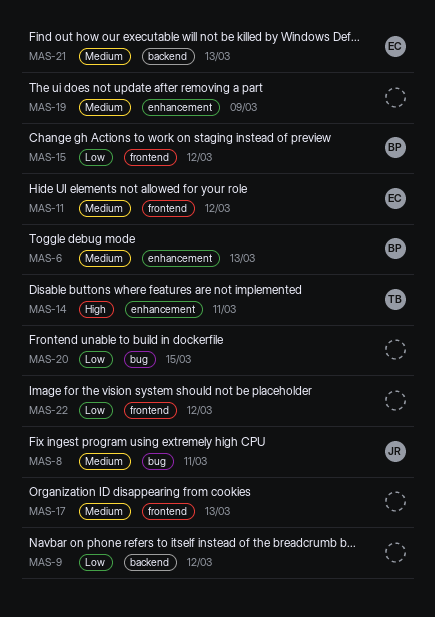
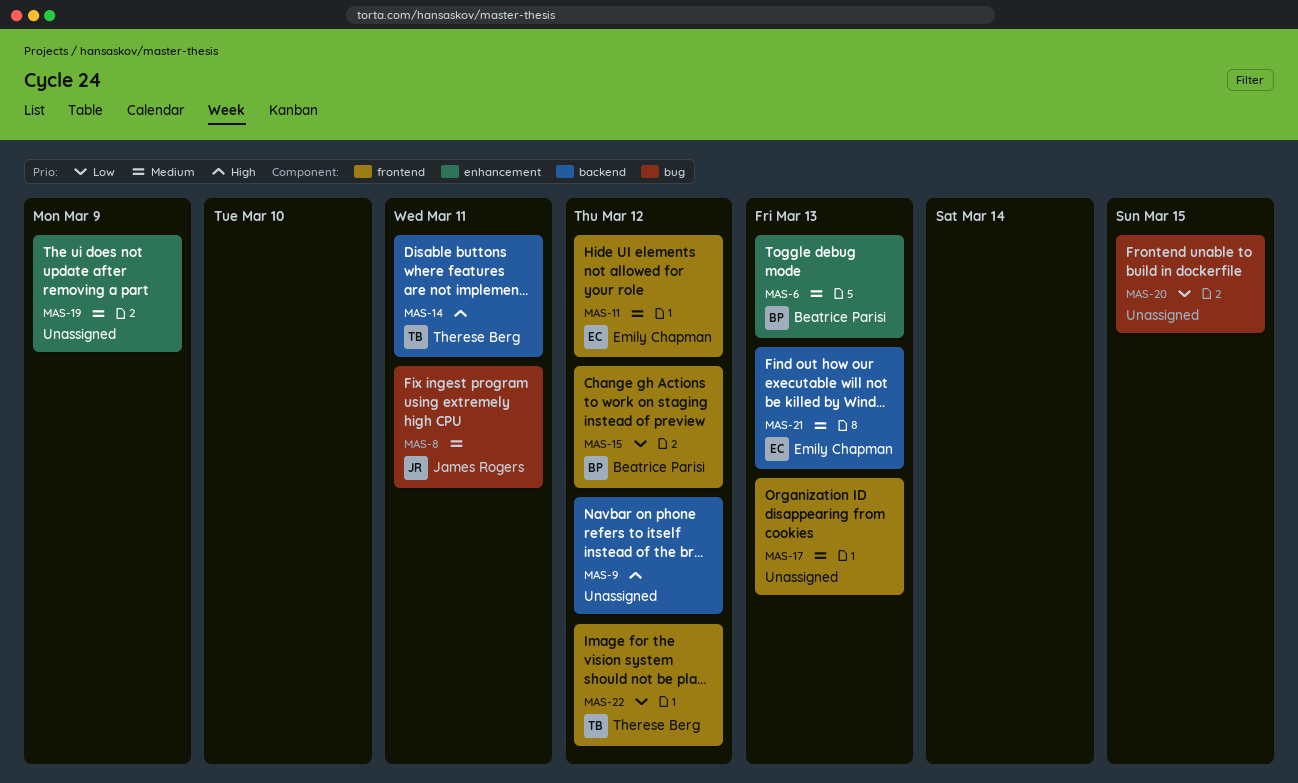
MAS-9, priority: Low -> High
MAS-14, label: enhancement -> backend
MAS-22, owner: none -> Therese Berg

